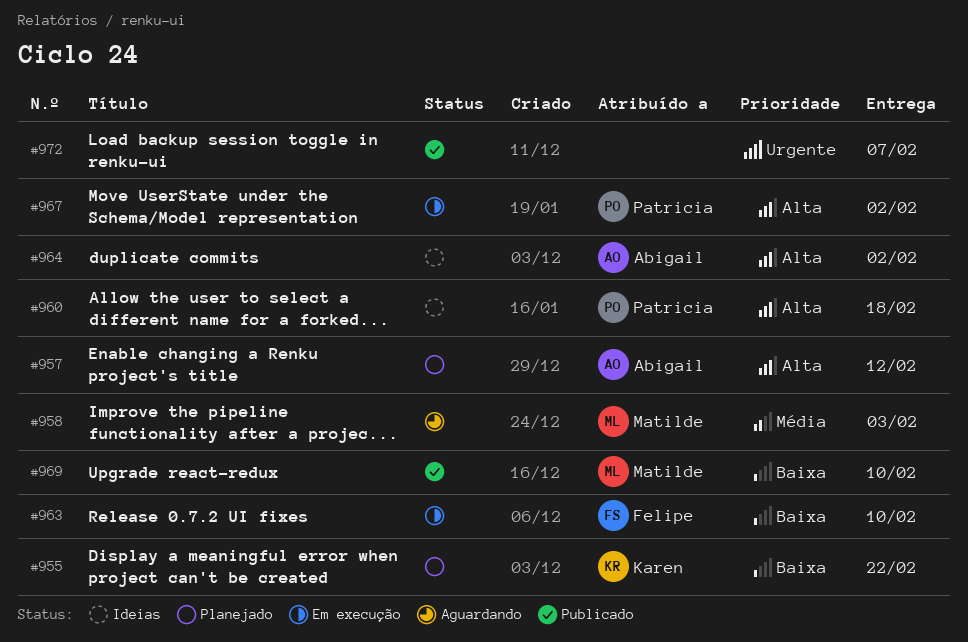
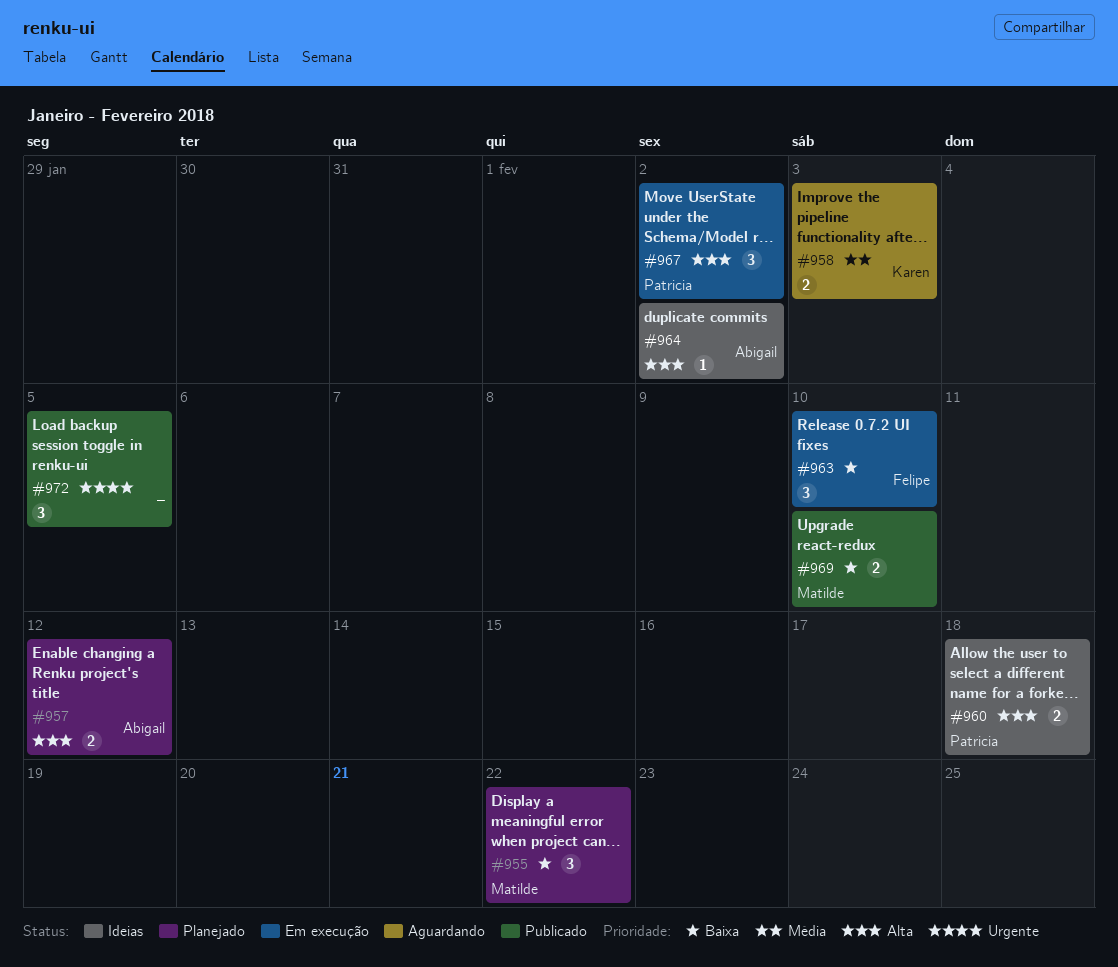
#955, owner: Karen -> Matilde
#958, owner: Matilde -> Karen
#972, due: Feb 7 -> Feb 5

